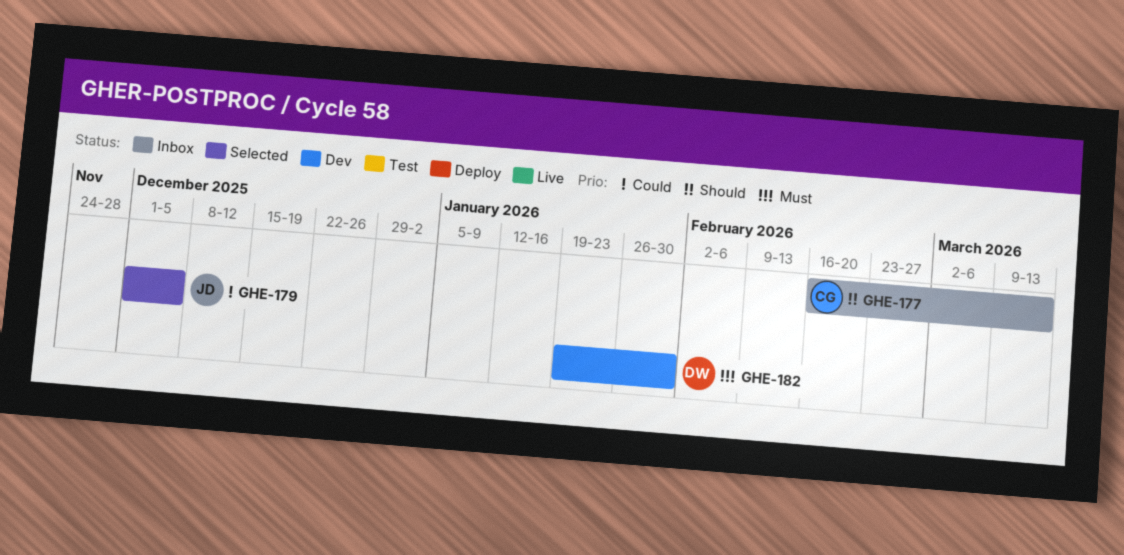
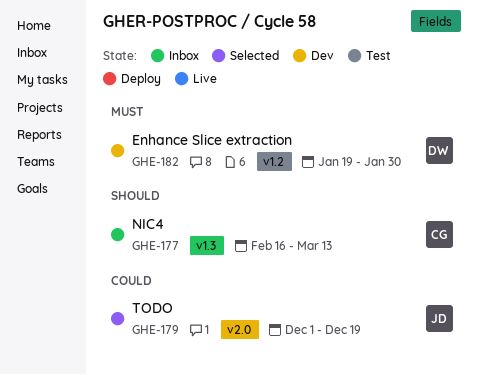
GHE-179, due: Dec 5 -> Dec 19

